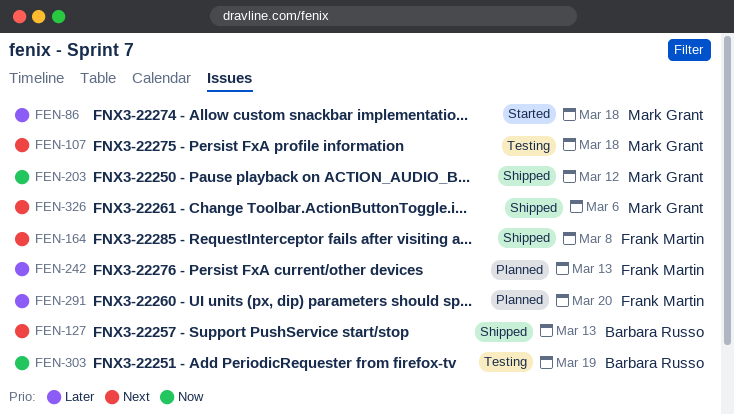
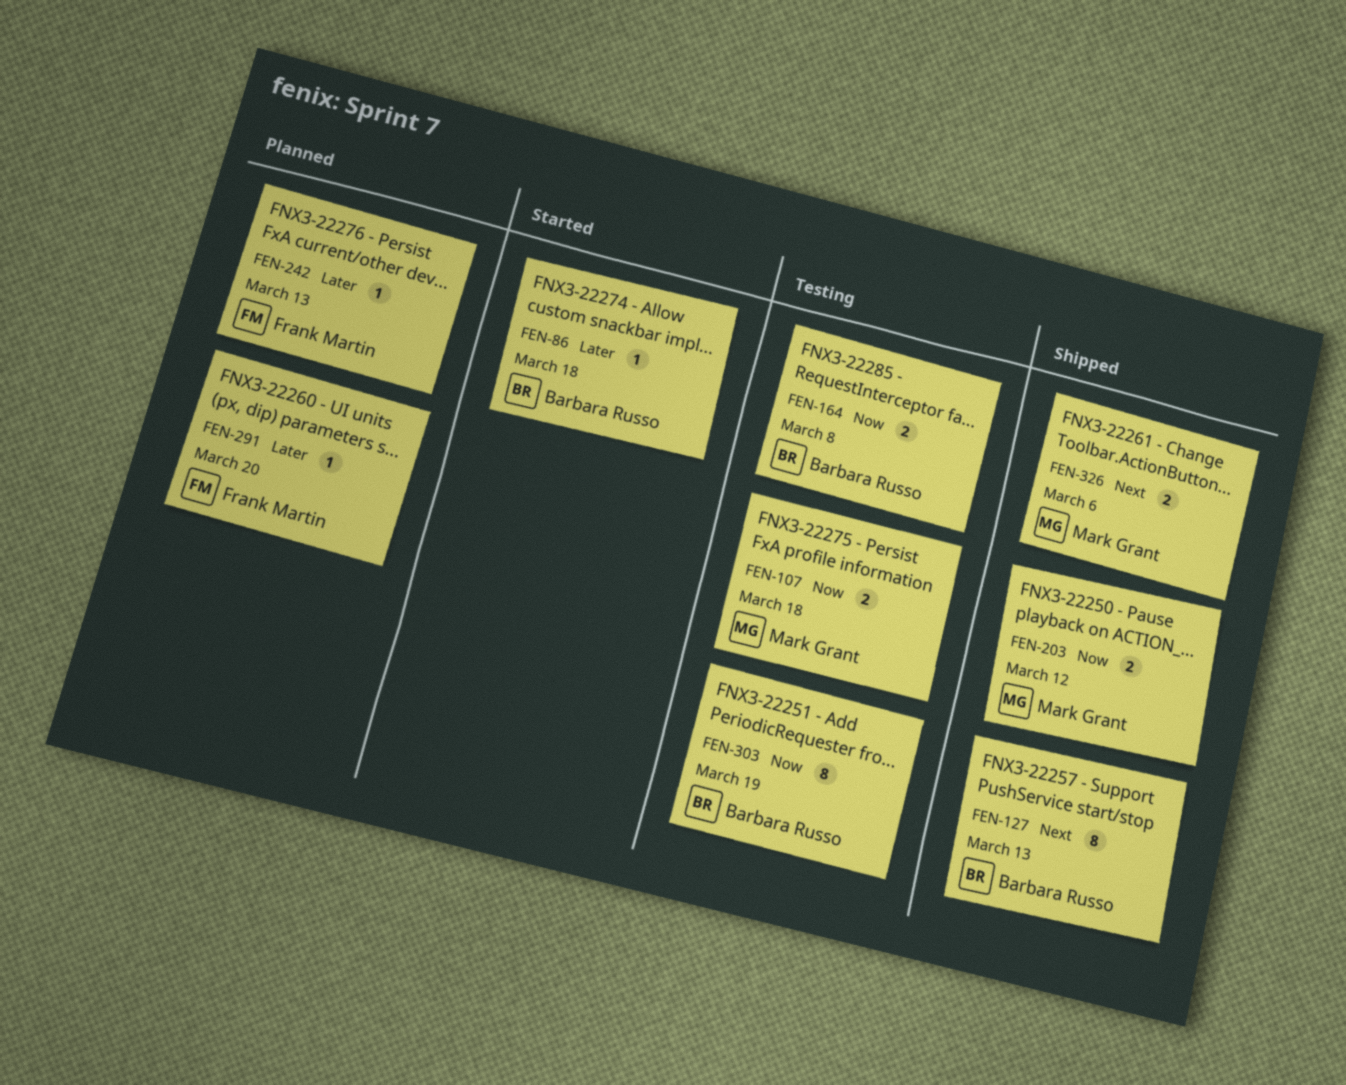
FEN-86, owner: Mark Grant -> Barbara Russo
FEN-107, priority: Next -> Now
FEN-164, status: Shipped -> Testing
FEN-164, owner: Frank Martin -> Barbara Russo
FEN-164, priority: Next -> Now

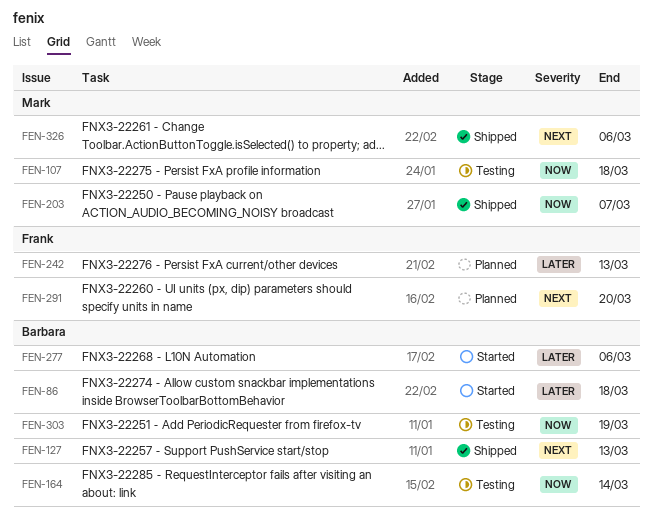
FEN-164, due: Mar 8 -> Mar 14
FEN-203, due: Mar 12 -> Mar 7
FEN-277: none -> present
FEN-291, priority: Later -> Next

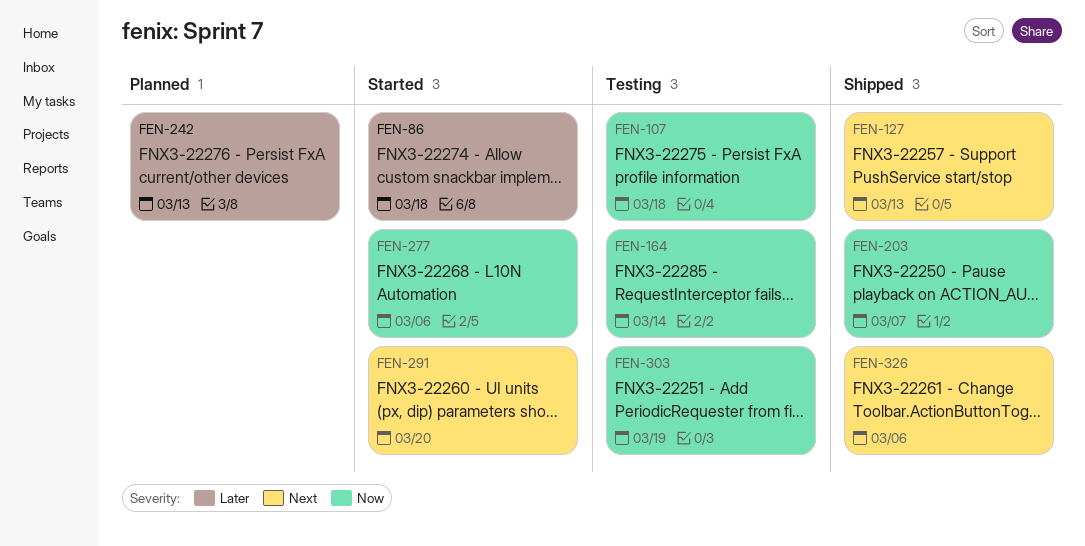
FEN-277, priority: Later -> Now
FEN-291, status: Planned -> Started

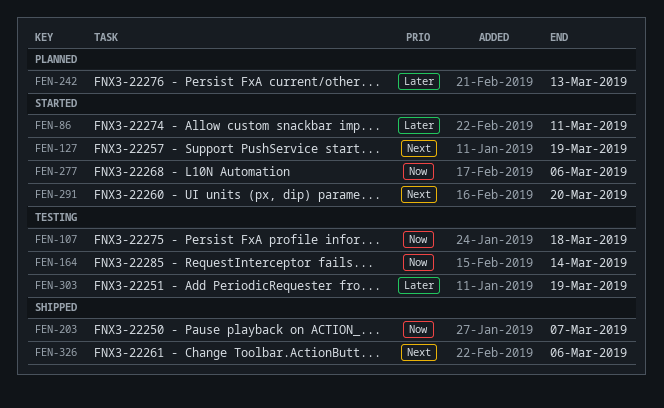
FEN-86, due: Mar 18 -> Mar 11
FEN-127, status: Shipped -> Started
FEN-127, due: Mar 13 -> Mar 19
FEN-303, priority: Now -> Later

